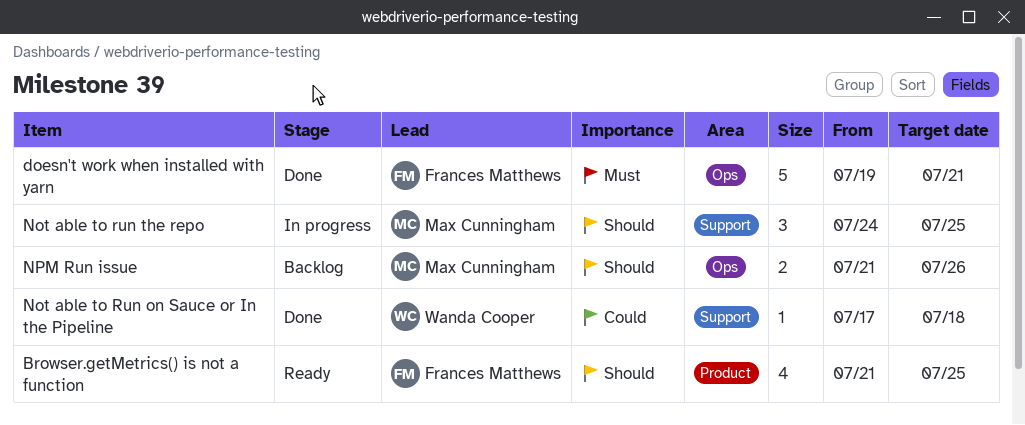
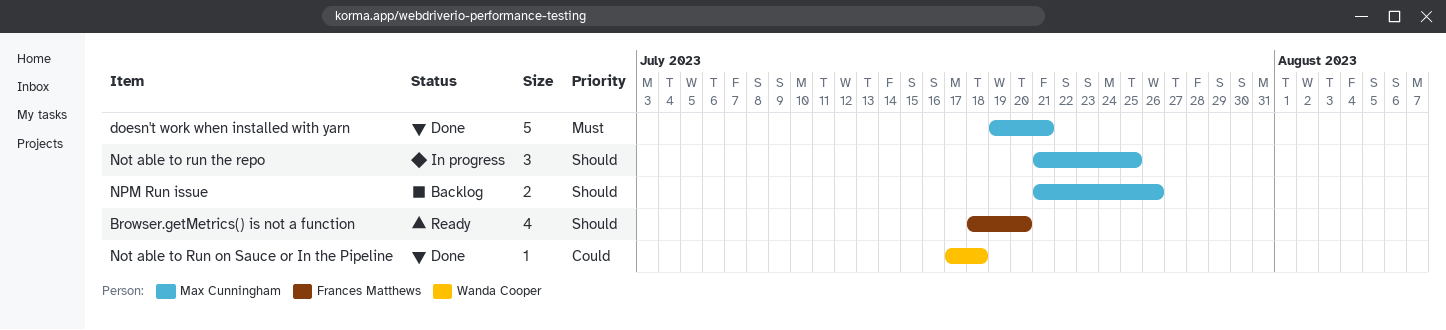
Browser.getMetrics() is not a function, start: Jul 21 -> Jul 18
Browser.getMetrics() is not a function, due: Jul 25 -> Jul 20
doesn't work when installed with yarn, owner: Frances Matthews -> Max Cunningham
Not able to run the repo, start: Jul 24 -> Jul 21

